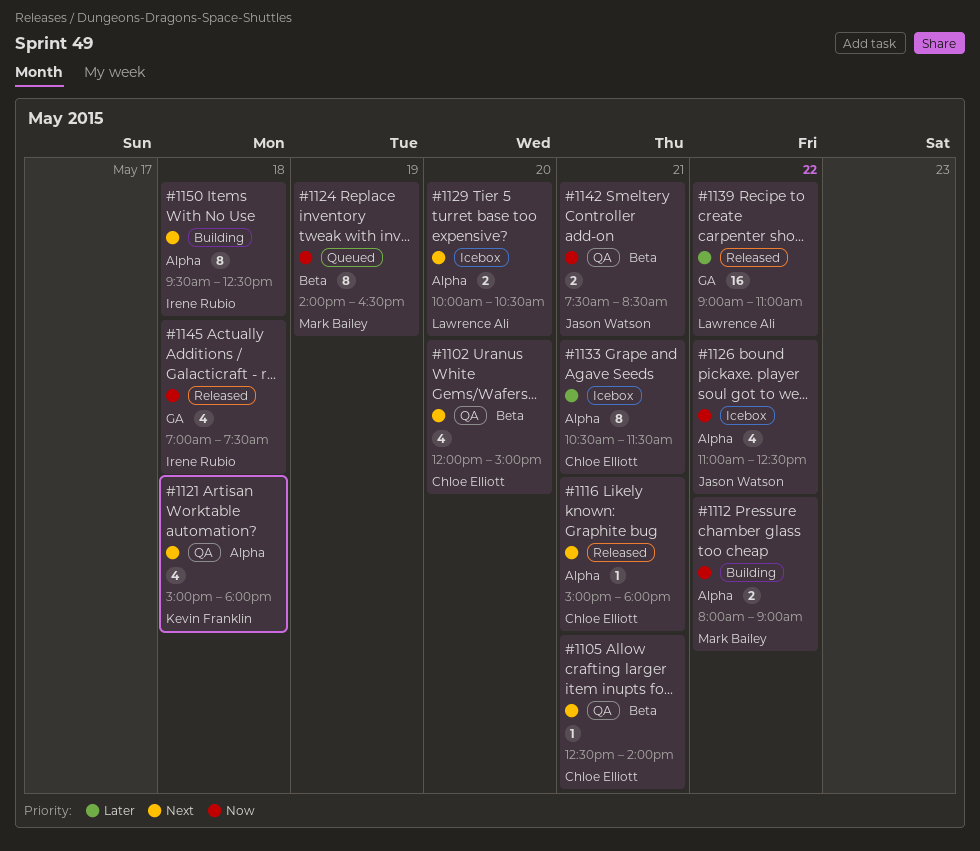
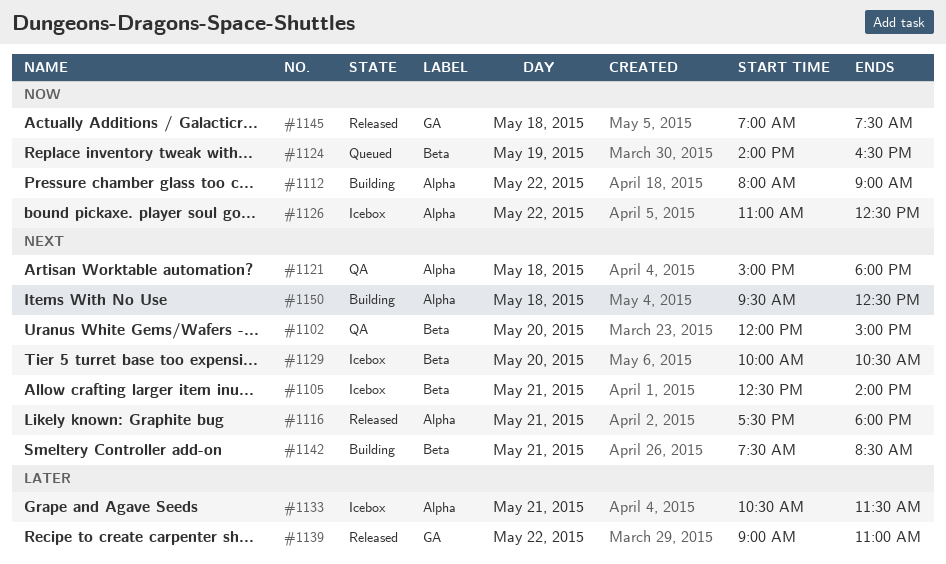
#1105, status: QA -> Icebox
#1116, begins: 15:00 -> 17:30
#1129, label: Alpha -> Beta
#1142, status: QA -> Building
#1142, priority: Now -> Next

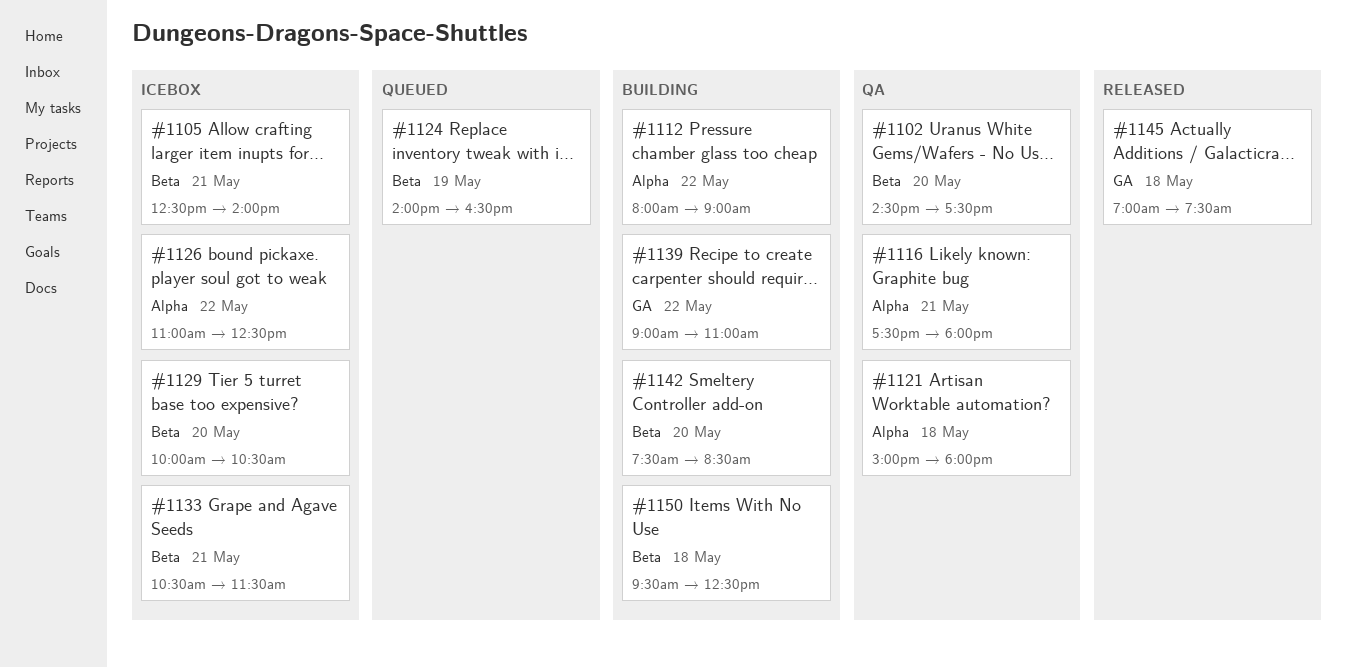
#1102, begins: 12:00 -> 14:30
#1102, ends: 15:00 -> 17:30
#1116, status: Released -> QA
#1133, label: Alpha -> Beta
#1139, status: Released -> Building
#1142, day: May 21 -> May 20
#1150, label: Alpha -> Beta

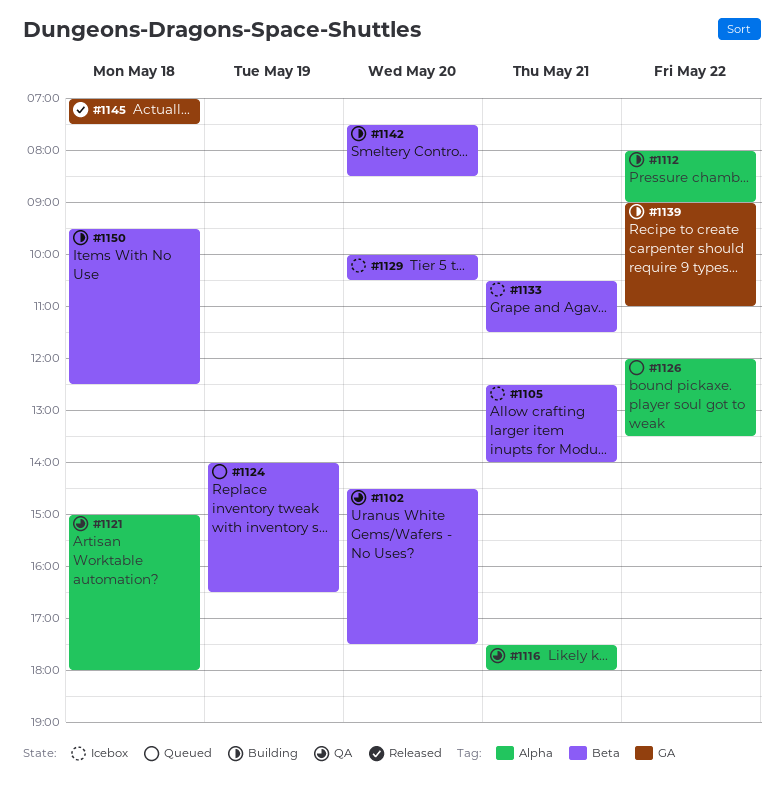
#1126, status: Icebox -> Queued
#1126, begins: 11:00 -> 12:00
#1126, ends: 12:30 -> 13:30

